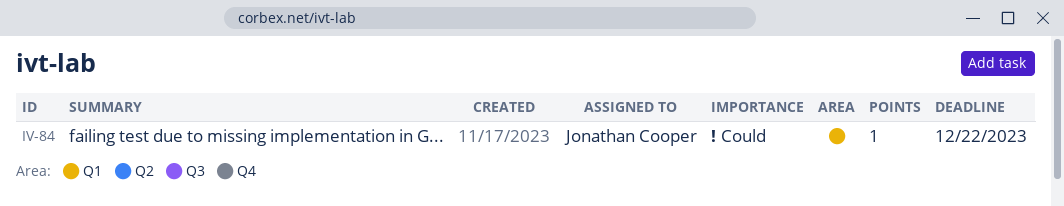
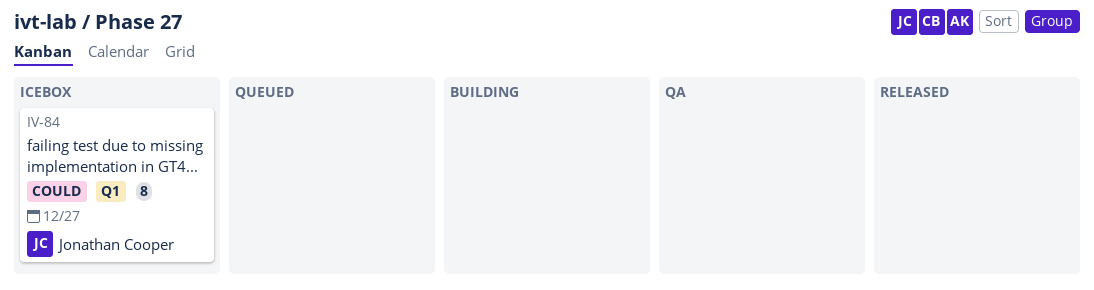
IV-84, estimate: 1 -> 8
IV-84, due: Dec 22 -> Dec 27

